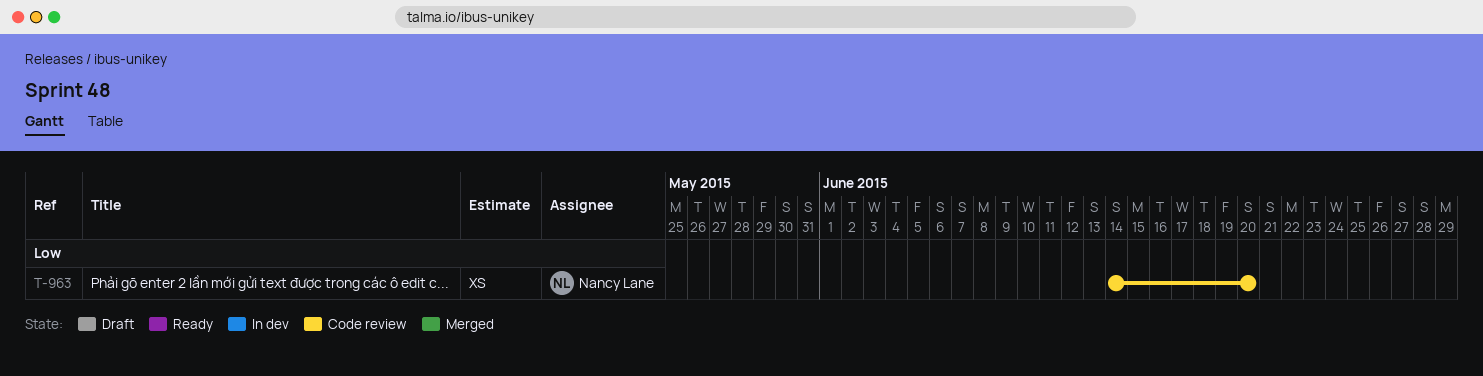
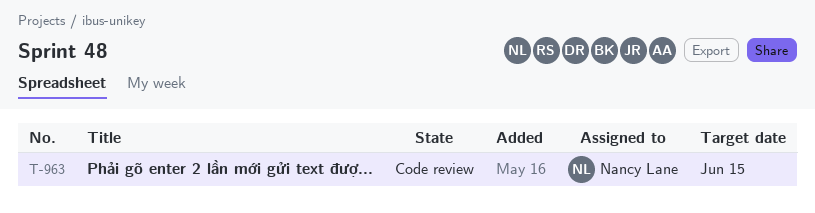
T-963, due: Jun 20 -> Jun 15

